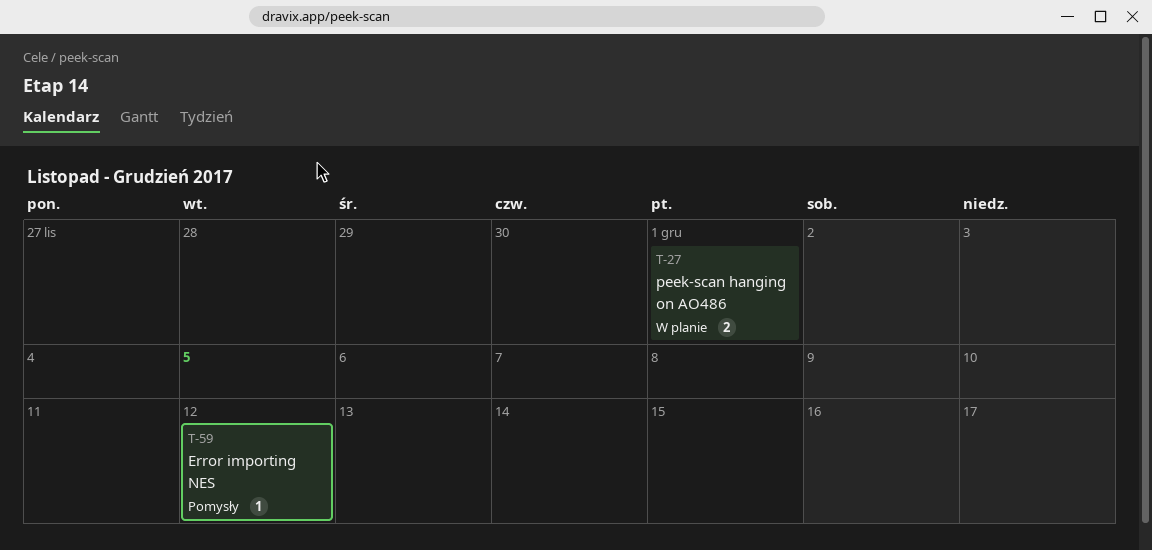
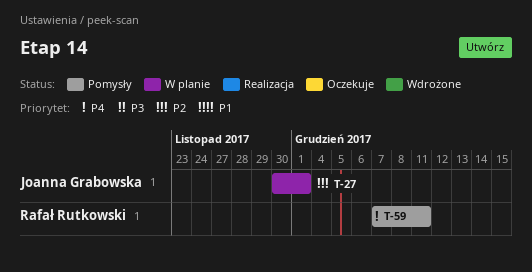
T-59, due: Dec 12 -> Dec 11

